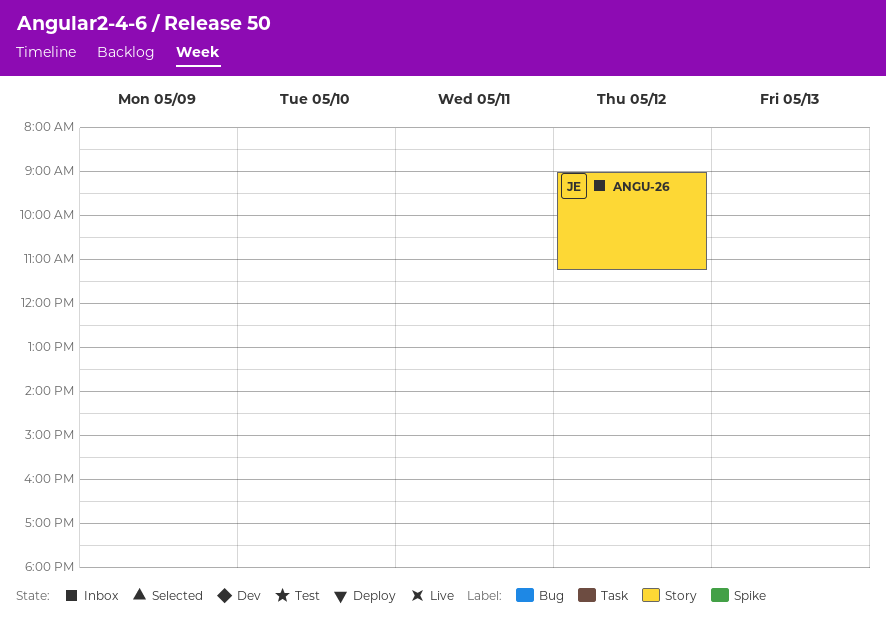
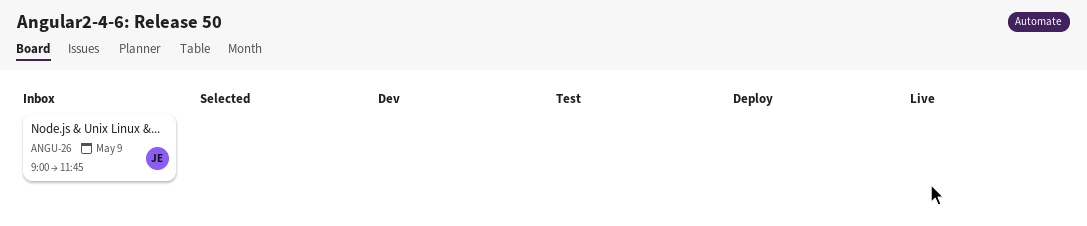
ANGU-26, day: May 12 -> May 9
ANGU-26, ends: 11:15 -> 11:45

